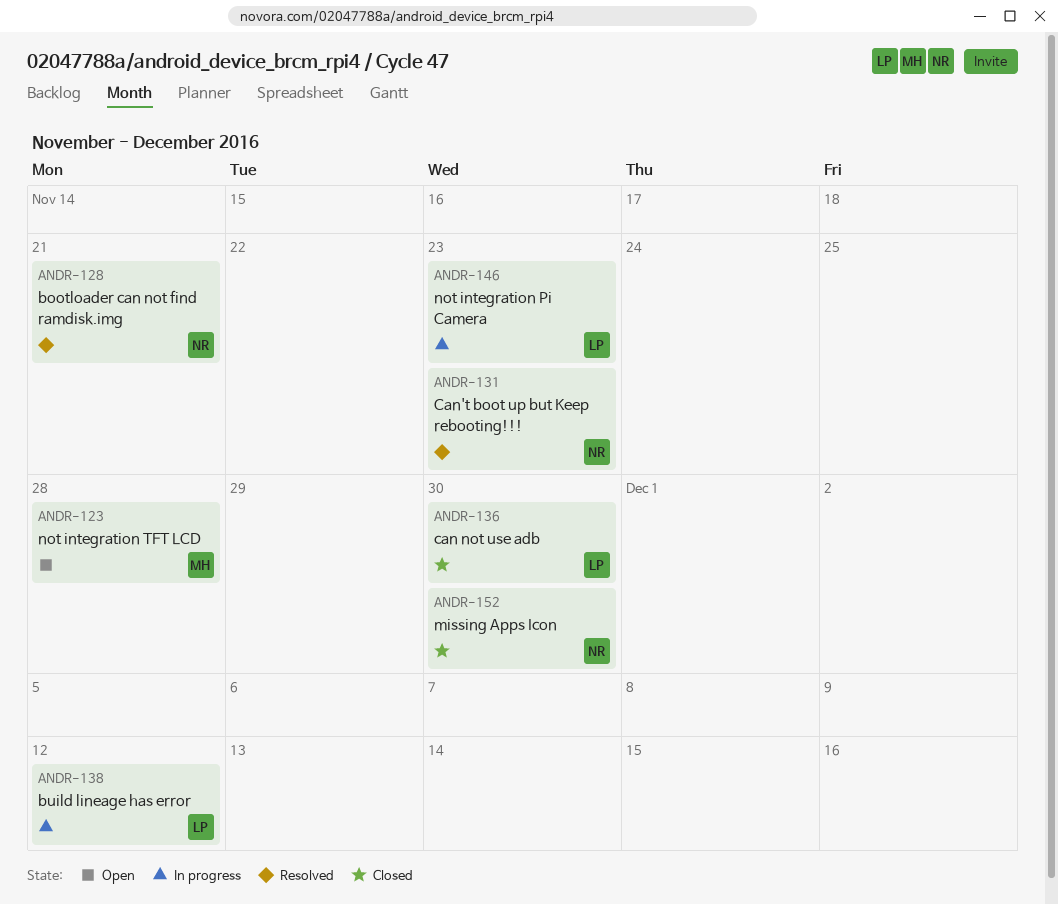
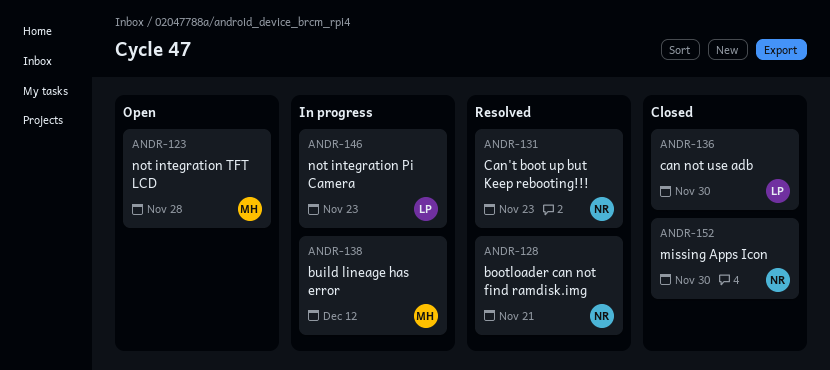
ANDR-138, owner: LP -> MH

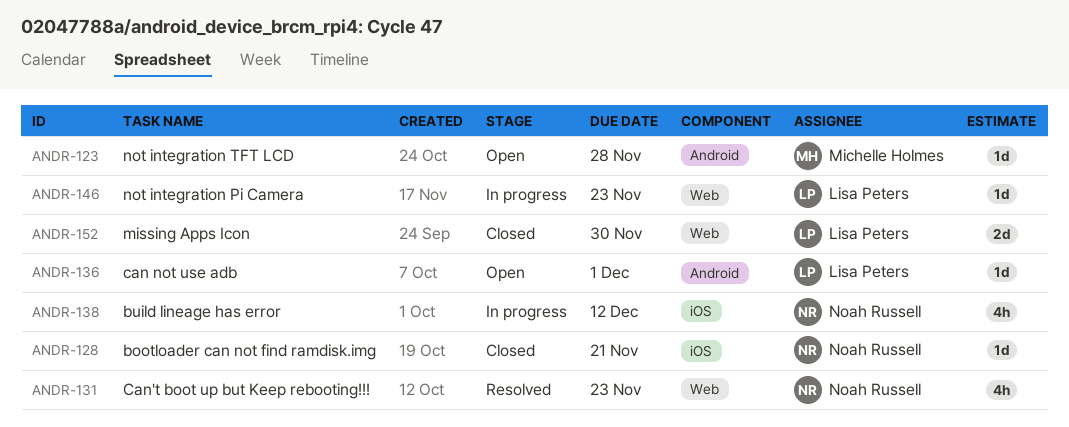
ANDR-128, status: Resolved -> Closed
ANDR-136, status: Closed -> Open
ANDR-136, due: Nov 30 -> Dec 1
ANDR-138, owner: Michelle Holmes -> Noah Russell
ANDR-152, owner: Noah Russell -> Lisa Peters

